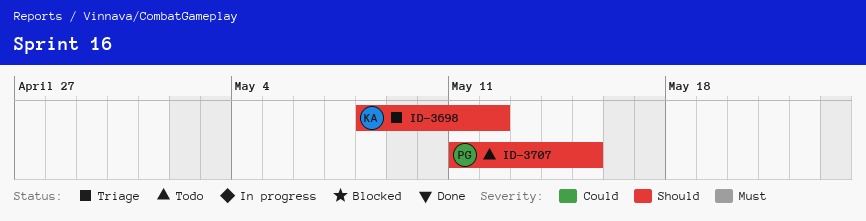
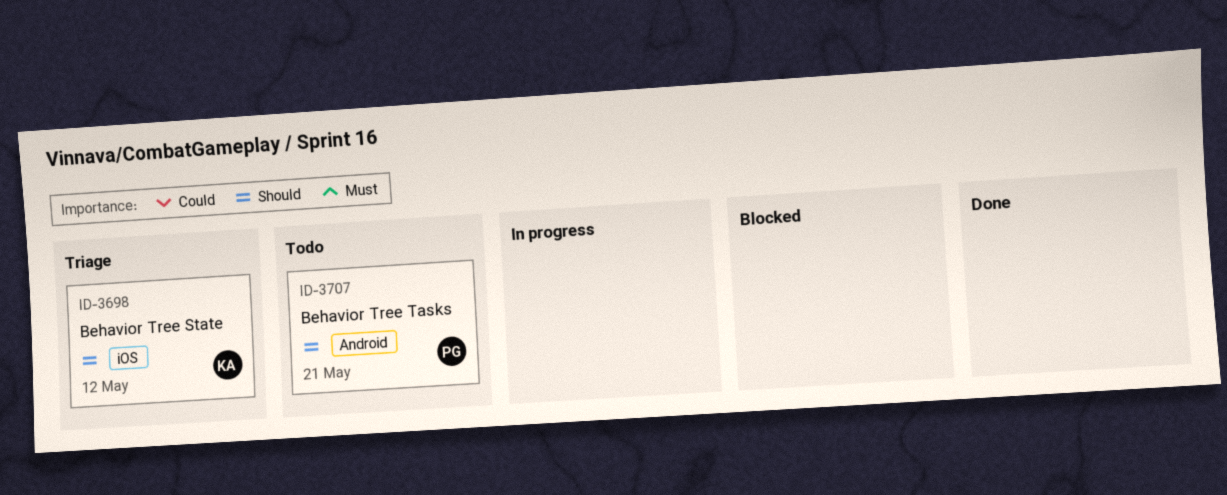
ID-3707, due: May 15 -> May 21

